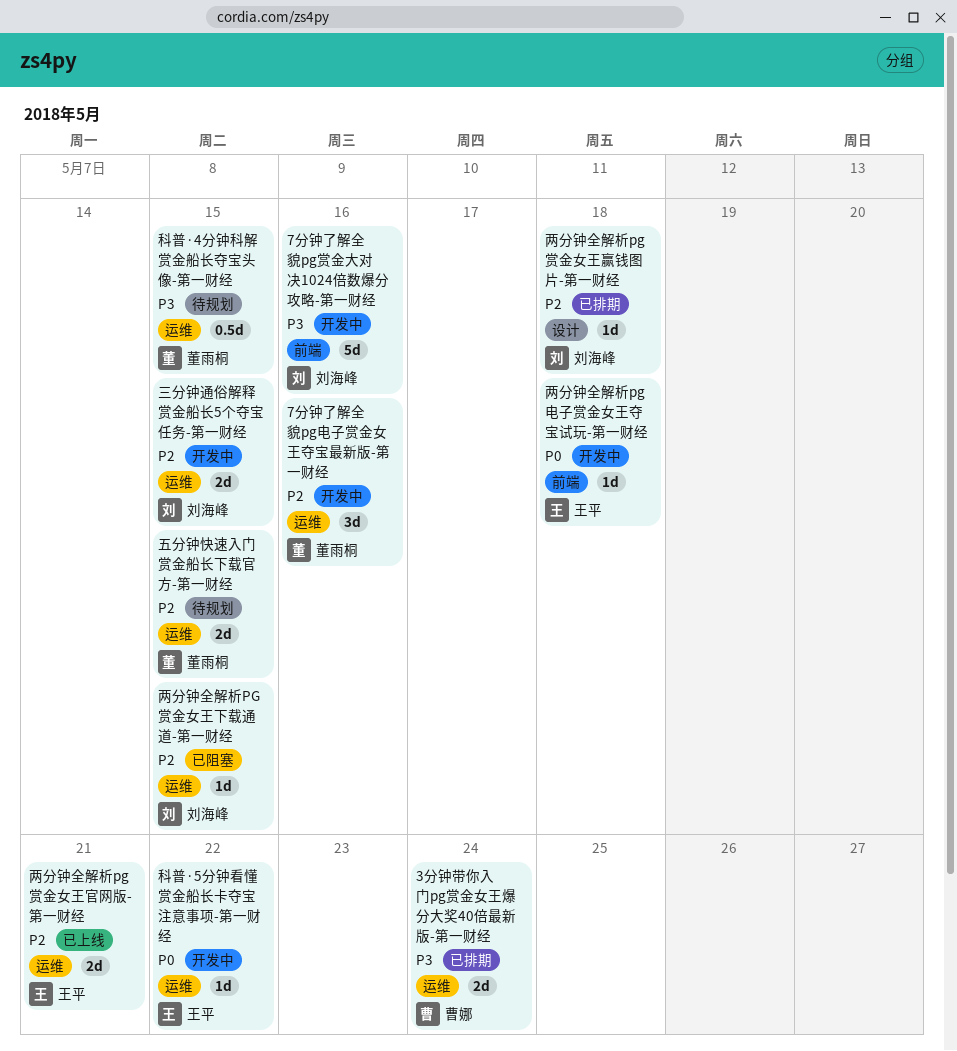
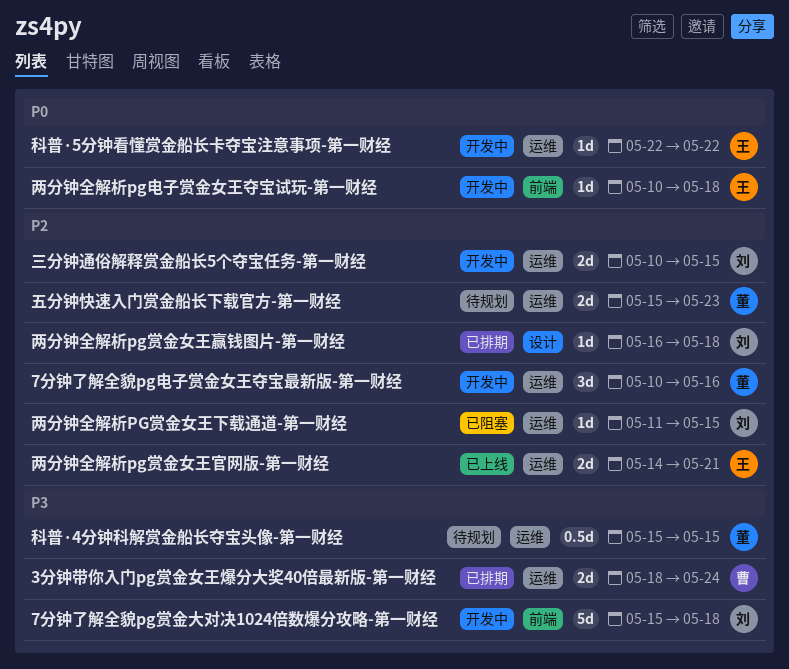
7分钟了解全貌pg赏金大对决1024倍数爆分攻略-第一财经, due: May 16 -> May 18
五分钟快速入门赏金船长下载官方-第一财经, due: May 15 -> May 23

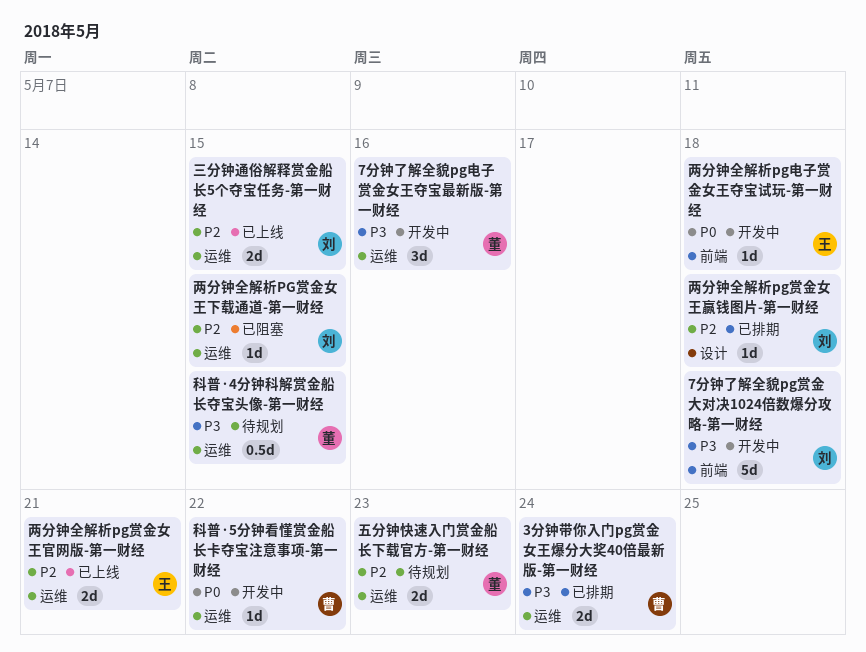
7分钟了解全貌pg电子赏金女王夺宝最新版-第一财经, priority: P2 -> P3
三分钟通俗解释赏金船长5个夺宝任务-第一财经, status: 开发中 -> 已上线
科普·5分钟看懂赏金船长卡夺宝注意事项-第一财经, owner: 王 -> 曹

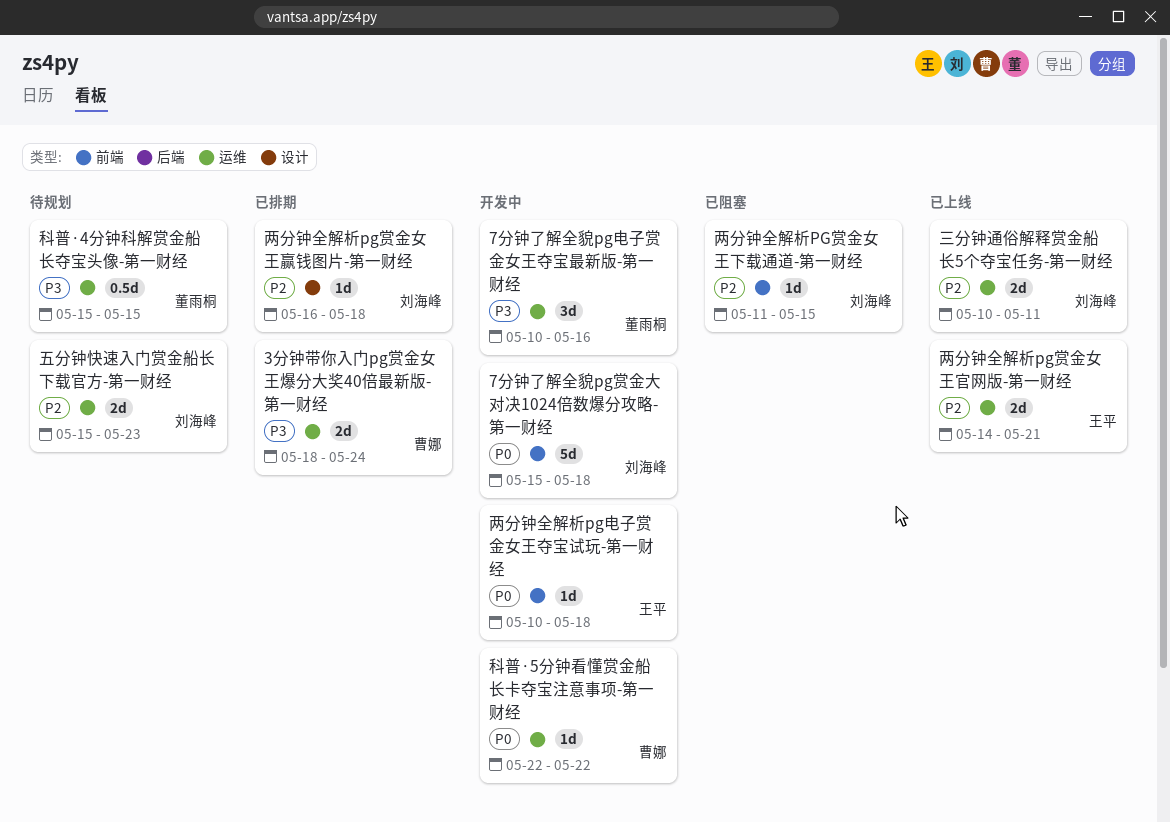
7分钟了解全貌pg赏金大对决1024倍数爆分攻略-第一财经, priority: P3 -> P0
三分钟通俗解释赏金船长5个夺宝任务-第一财经, due: May 15 -> May 11
两分钟全解析PG赏金女王下载通道-第一财经, label: 运维 -> 前端
五分钟快速入门赏金船长下载官方-第一财经, owner: 董雨桐 -> 刘海峰

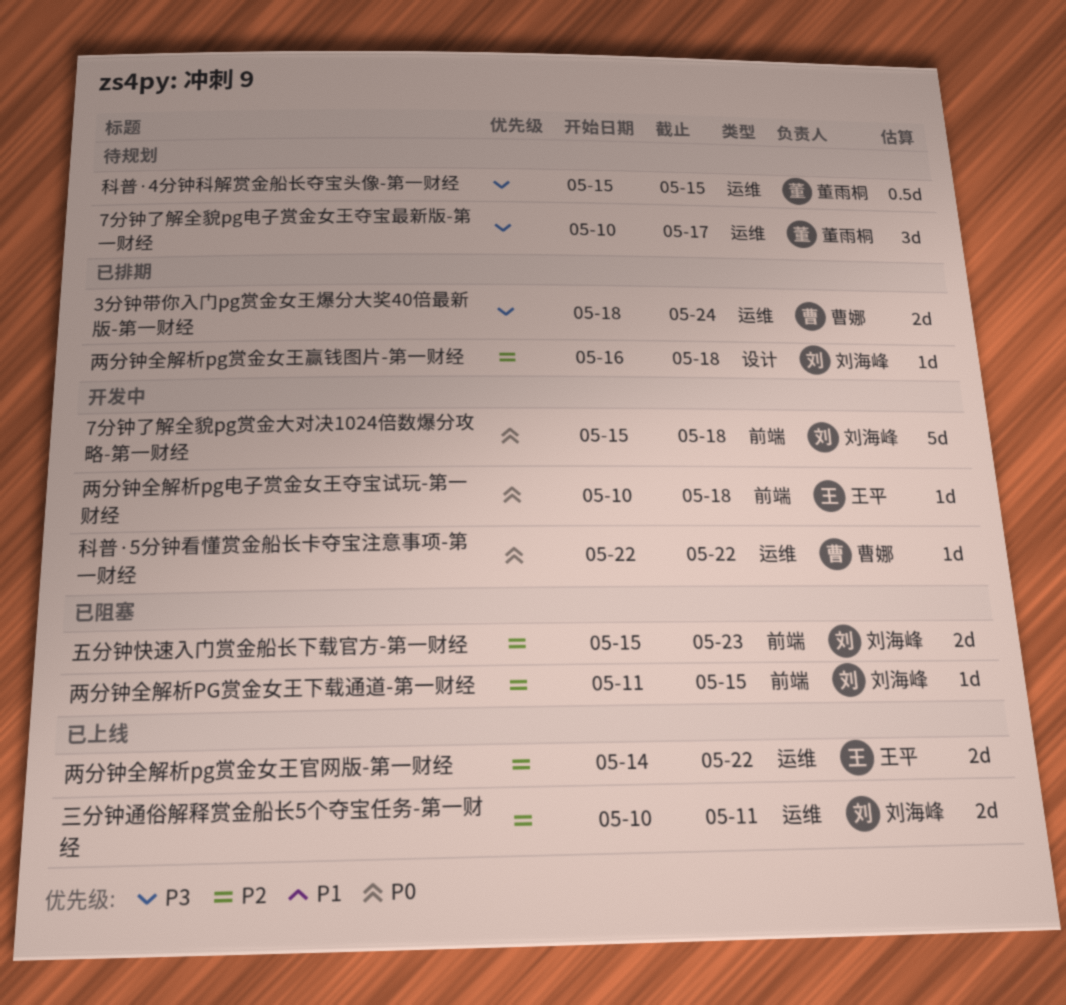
7分钟了解全貌pg电子赏金女王夺宝最新版-第一财经, status: 开发中 -> 待规划
7分钟了解全貌pg电子赏金女王夺宝最新版-第一财经, due: May 16 -> May 17
两分钟全解析pg赏金女王官网版-第一财经, due: May 21 -> May 22
五分钟快速入门赏金船长下载官方-第一财经, status: 待规划 -> 已阻塞
五分钟快速入门赏金船长下载官方-第一财经, label: 运维 -> 前端

